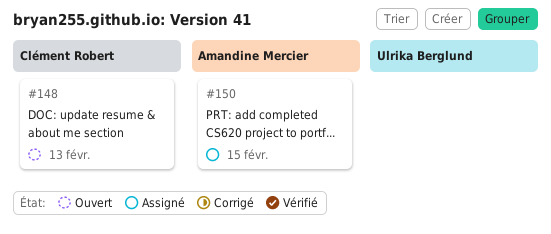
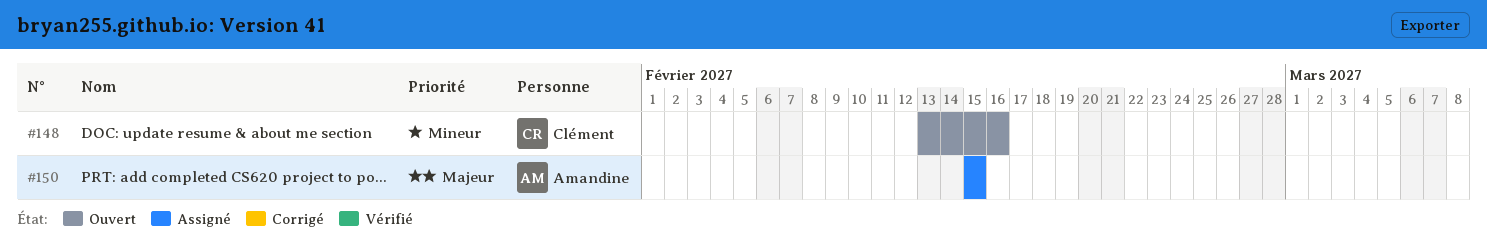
#148, due: Feb 13 -> Feb 16

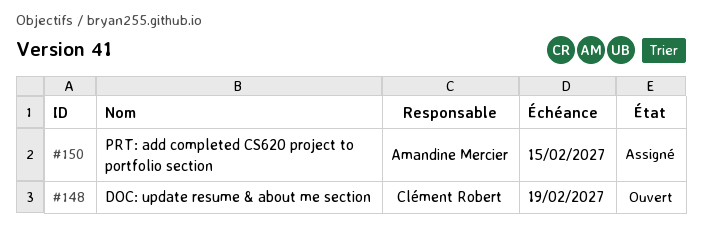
#148, due: Feb 16 -> Feb 19

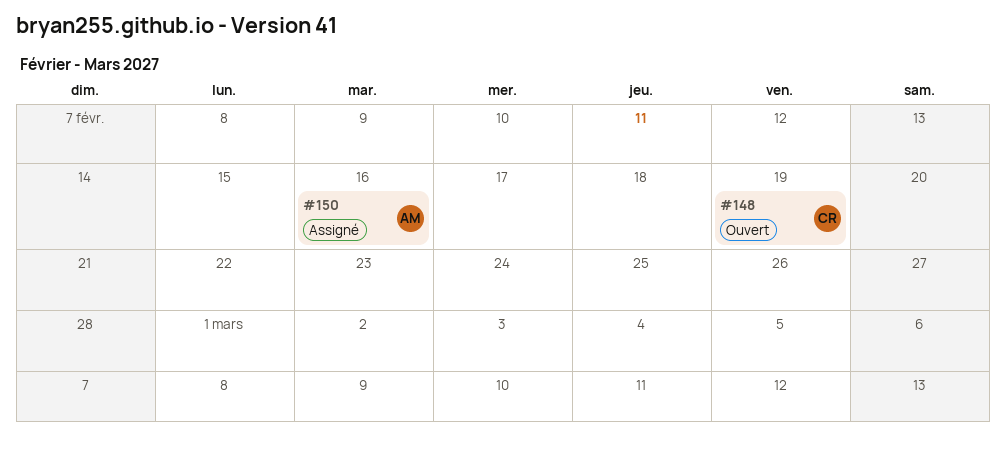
#150, due: Feb 15 -> Feb 16

